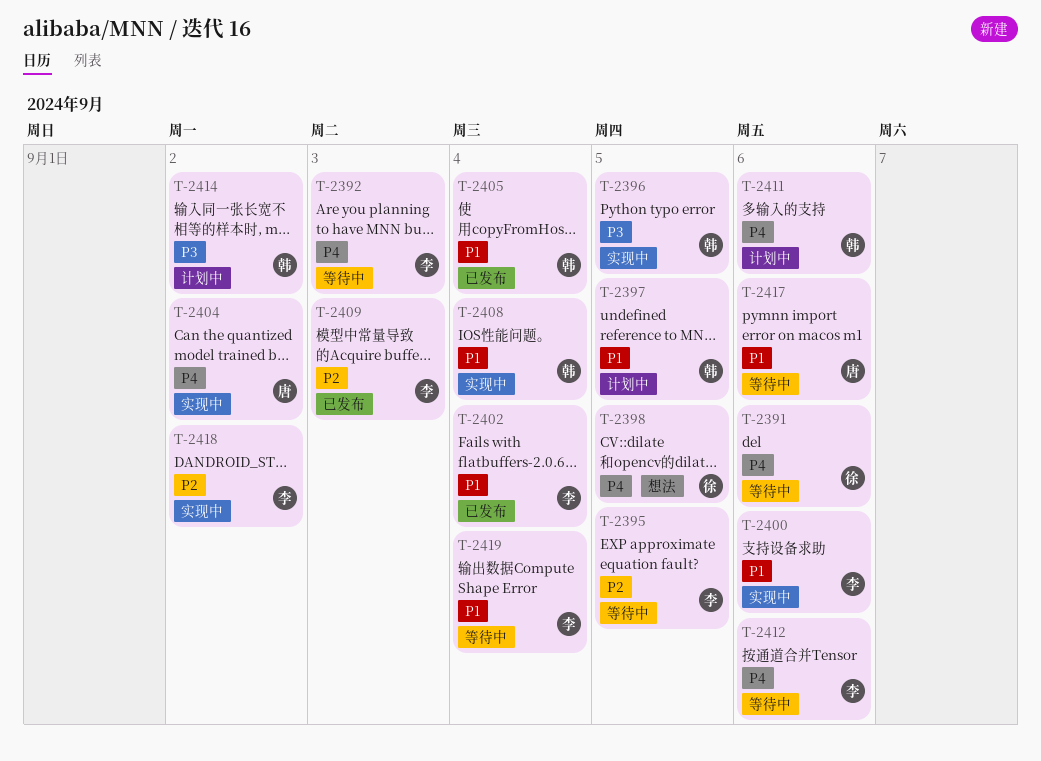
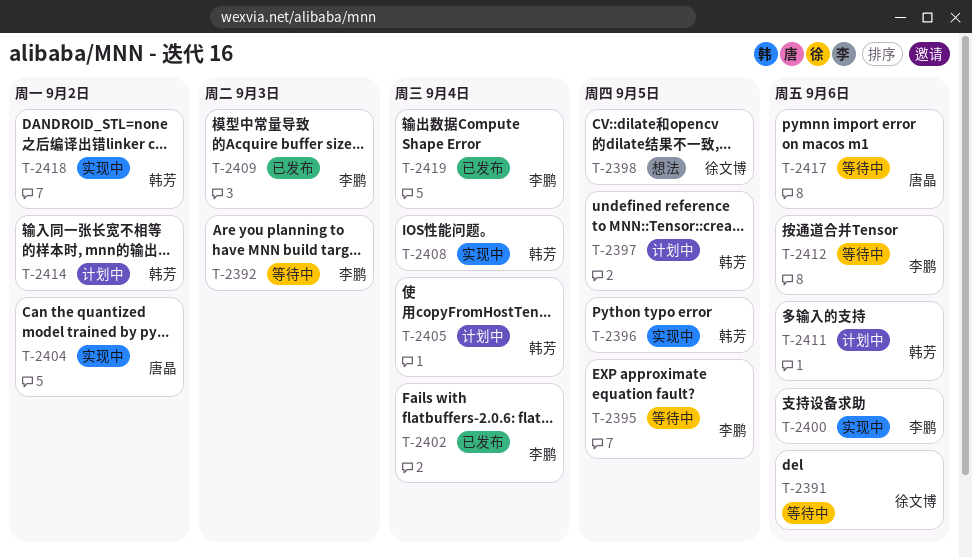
T-2405, status: 已发布 -> 计划中
T-2418, owner: 李鹏 -> 韩芳
T-2419, status: 等待中 -> 已发布

